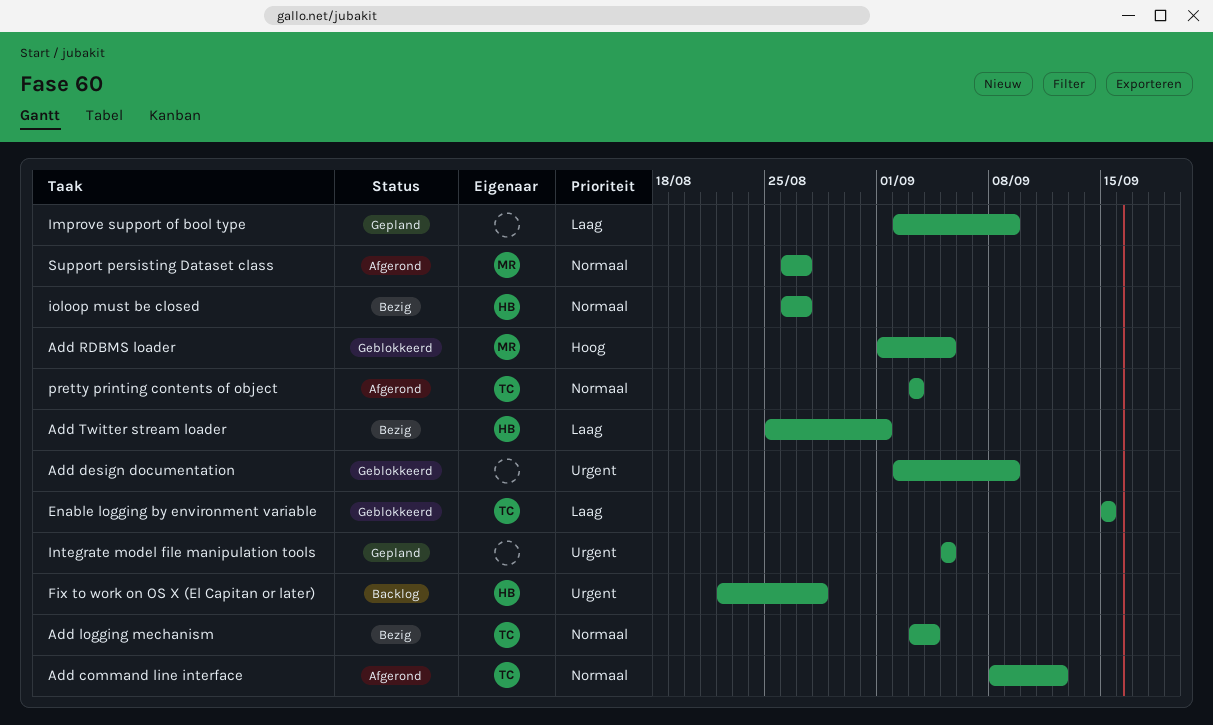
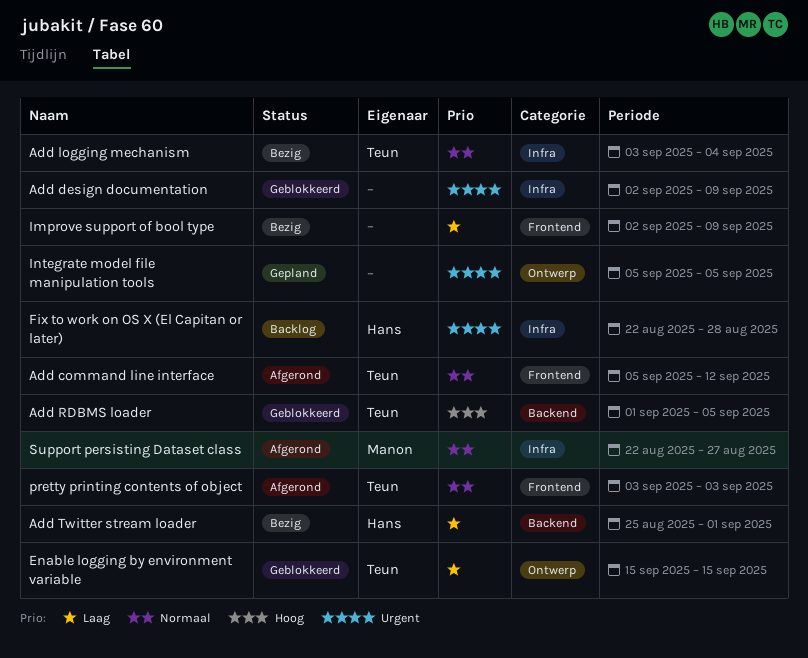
Add command line interface, start: Sep 8 -> Sep 5
Add RDBMS loader, owner: Manon -> Teun
Improve support of bool type, status: Gepland -> Bezig
ioloop must be closed: present -> none
Support persisting Dataset class, start: Aug 26 -> Aug 22

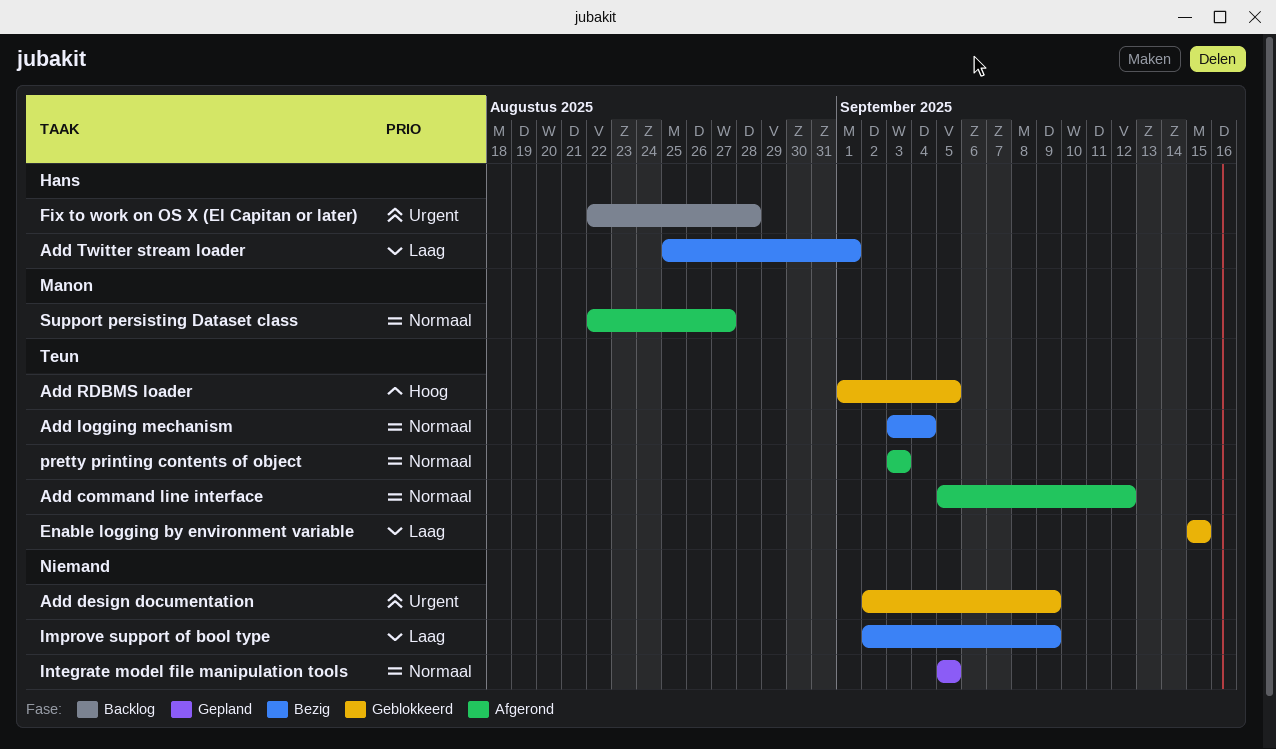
Integrate model file manipulation tools, priority: Urgent -> Normaal

